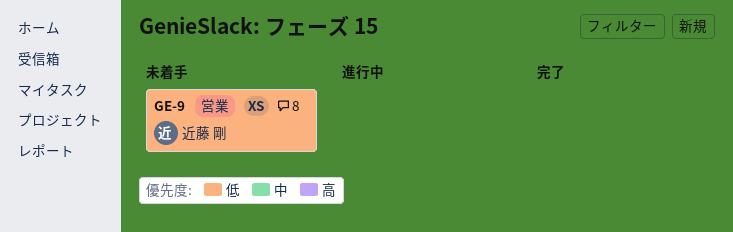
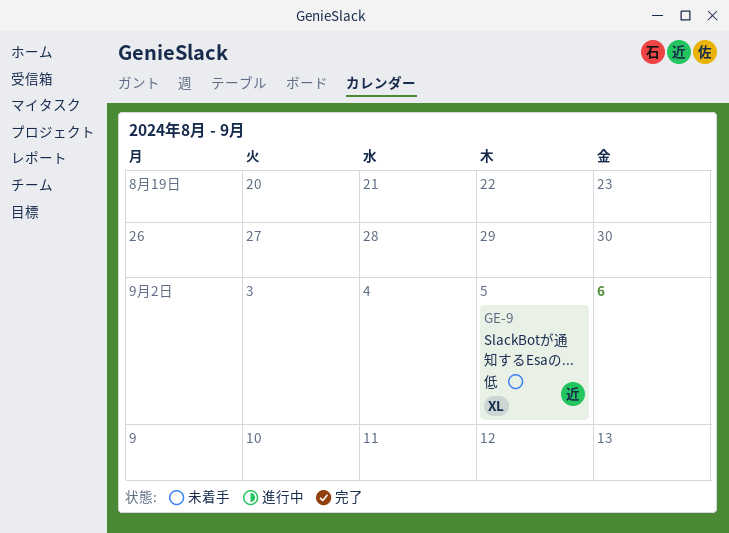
GE-9, estimate: XS -> XL

